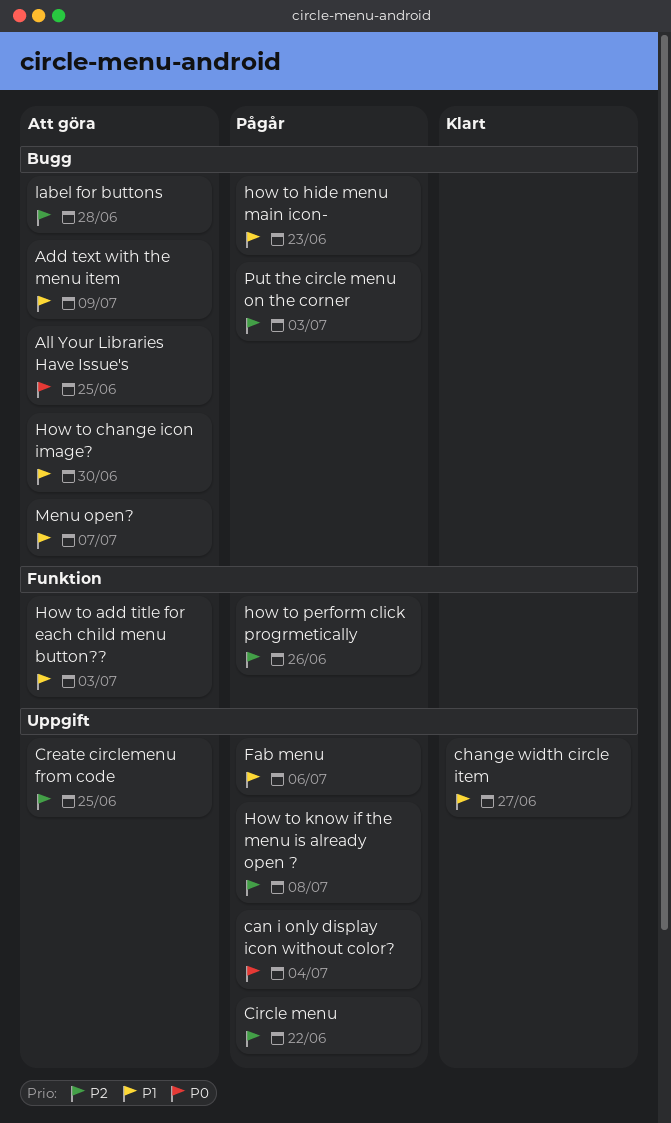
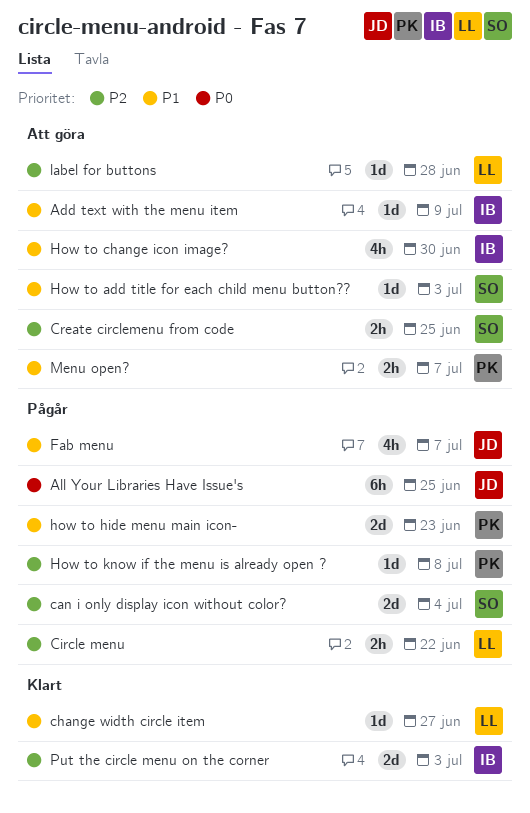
All Your Libraries Have Issue's, status: Att göra -> Pågår
can i only display icon without color?, priority: P0 -> P2
Fab menu, due: Jul 6 -> Jul 7
how to perform click progrmetically: present -> none
Put the circle menu on the corner, status: Pågår -> Klart

